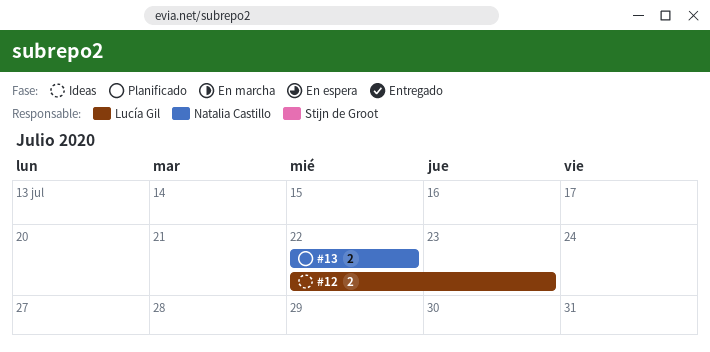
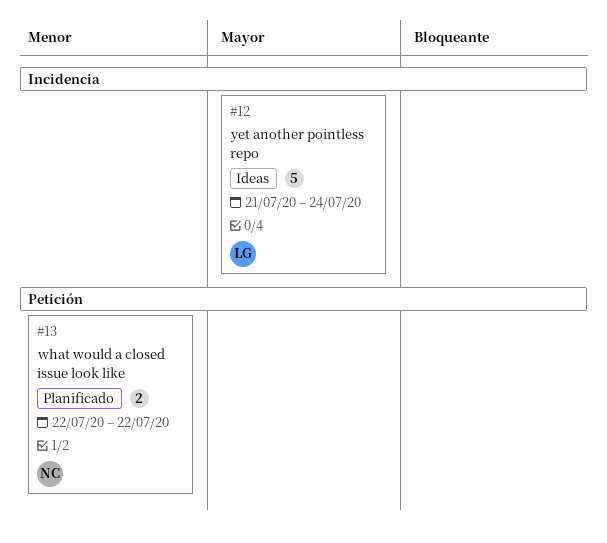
#12, estimate: 2 -> 5
#12, start: Jul 22 -> Jul 21
#12, due: Jul 23 -> Jul 24

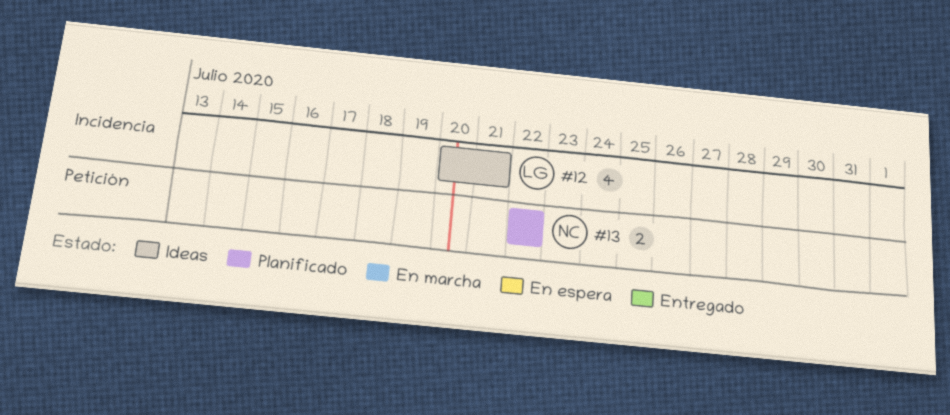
#12, estimate: 5 -> 4
#12, start: Jul 21 -> Jul 20
#12, due: Jul 24 -> Jul 21

